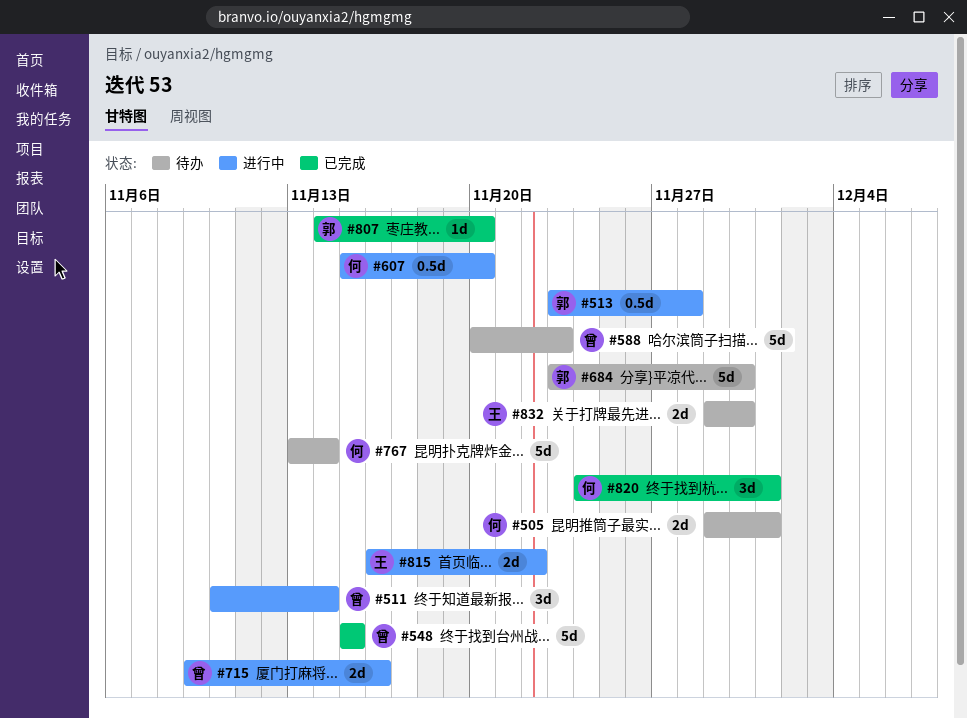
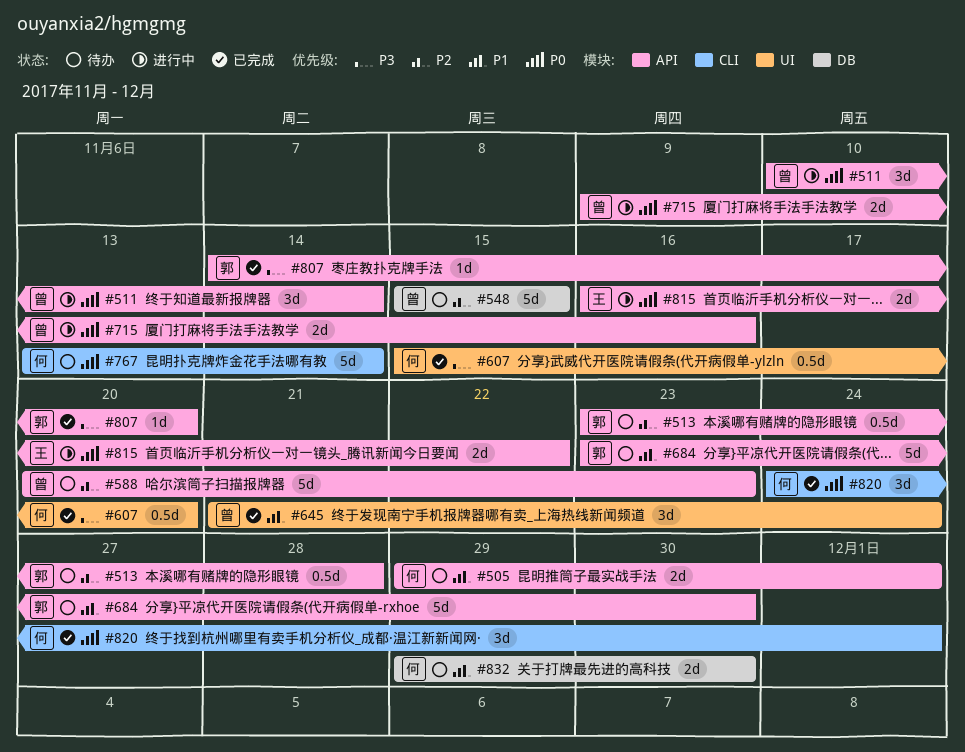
#513, status: 进行中 -> 待办
#548, status: 已完成 -> 待办
#607, status: 进行中 -> 已完成
#645: none -> present
#832, owner: 王 -> 何

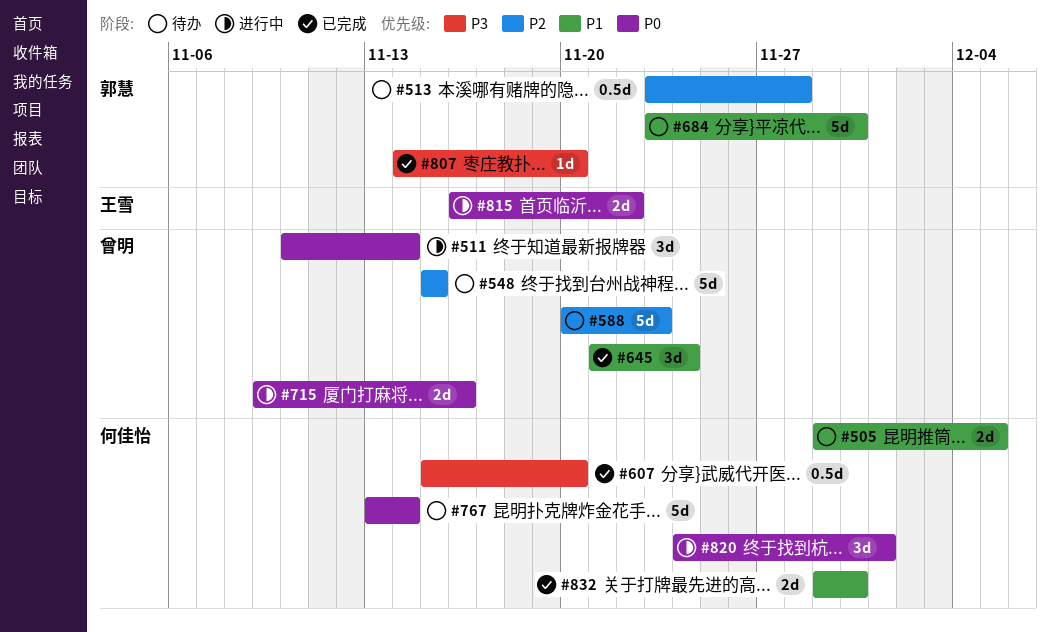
#505, due: Dec 1 -> Dec 5
#820, status: 已完成 -> 进行中
#832, status: 待办 -> 已完成

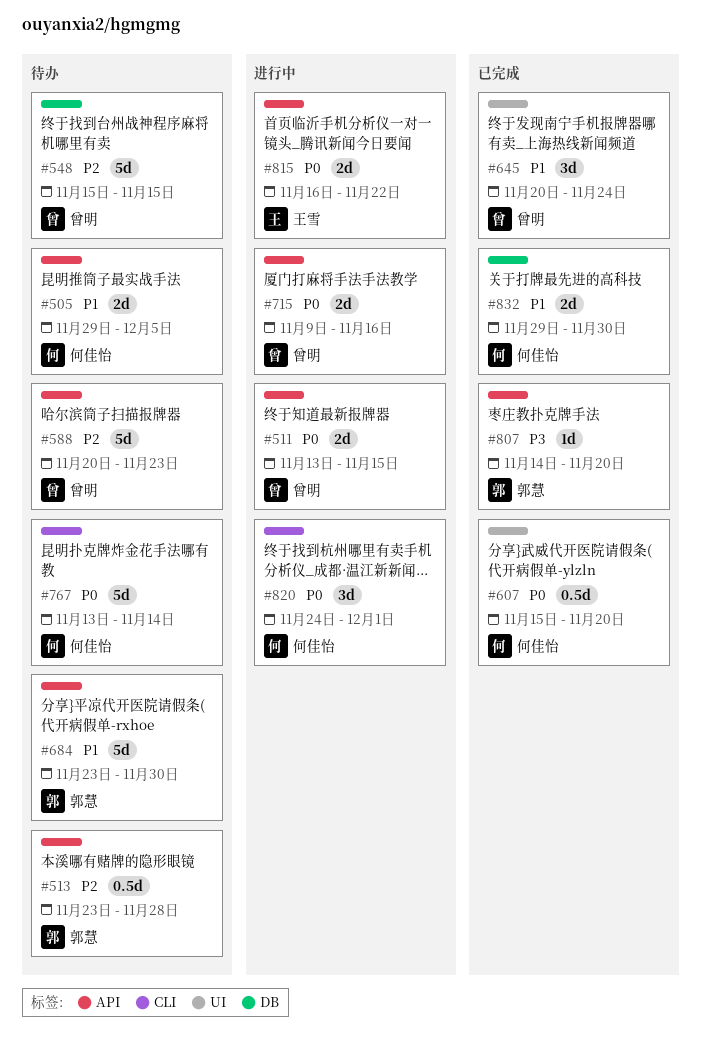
#511, estimate: 3d -> 2d
#511, start: Nov 10 -> Nov 13
#511, due: Nov 14 -> Nov 15
#607, priority: P3 -> P0
#645, start: Nov 21 -> Nov 20

